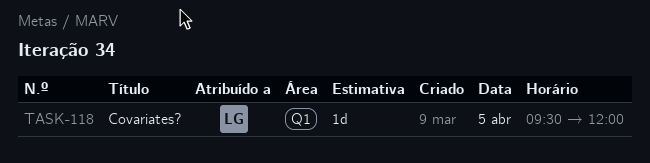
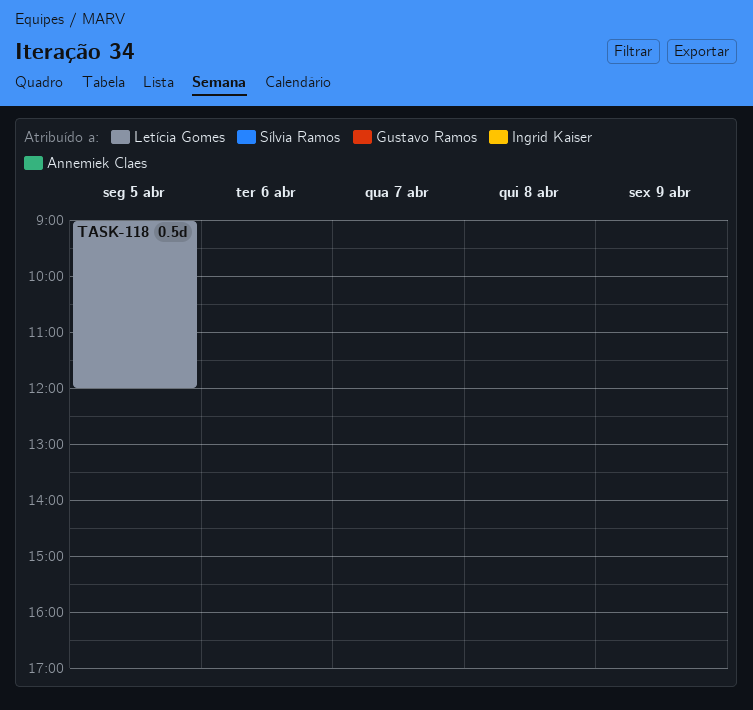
TASK-118, estimate: 1d -> 0.5d
TASK-118, begins: 09:30 -> 09:00

